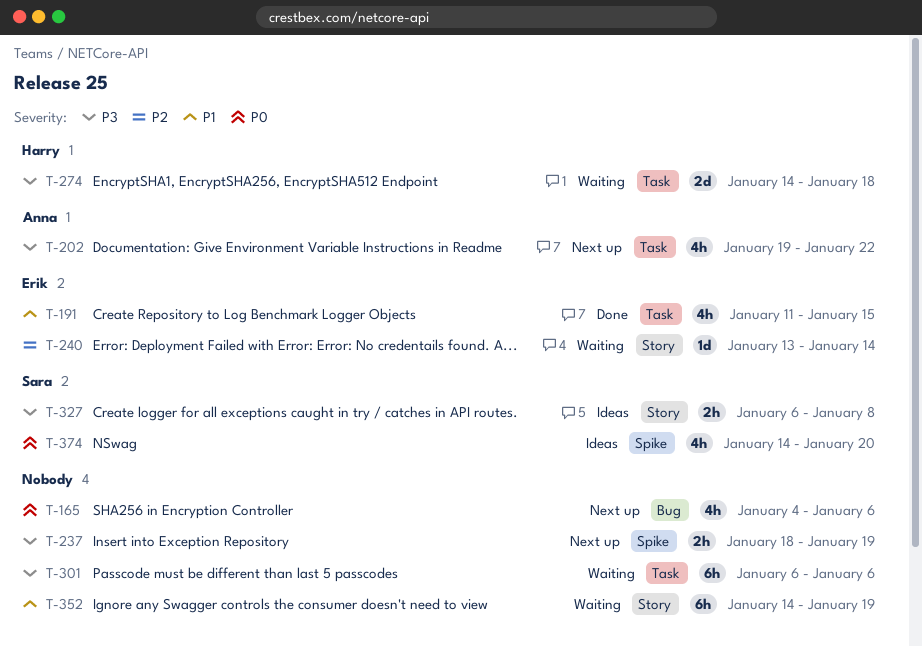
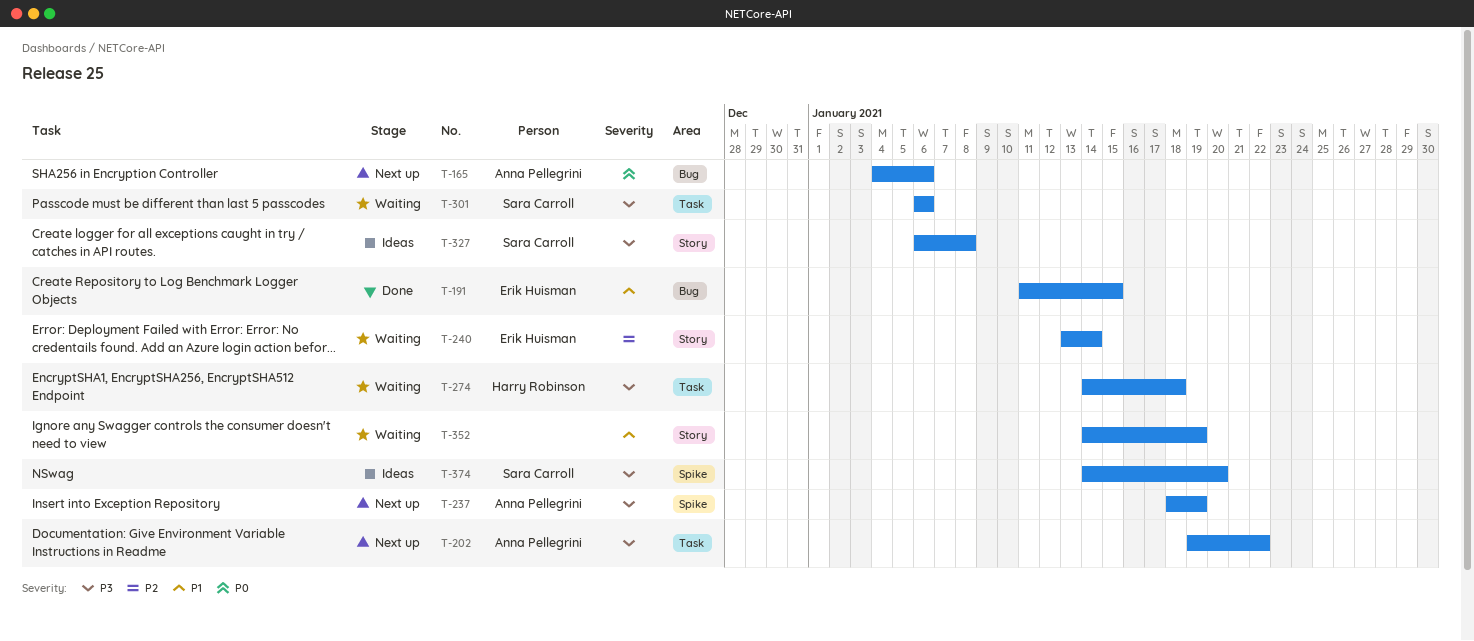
T-165, owner: none -> Anna Pellegrini
T-191, label: Task -> Bug
T-237, owner: none -> Anna Pellegrini
T-301, owner: none -> Sara Carroll
T-374, priority: P0 -> P3

